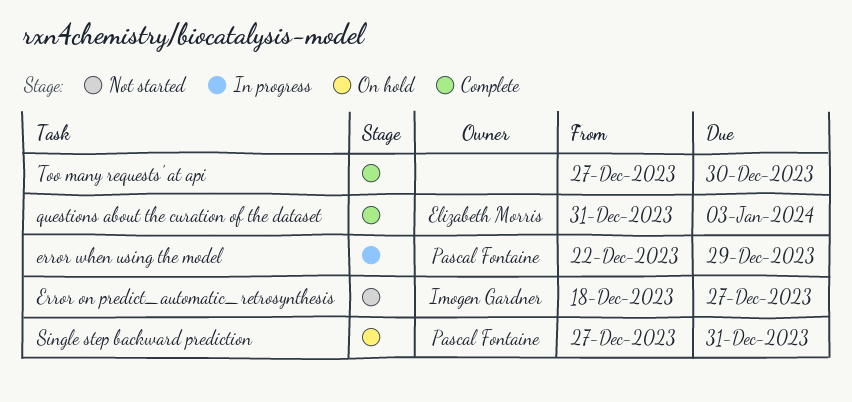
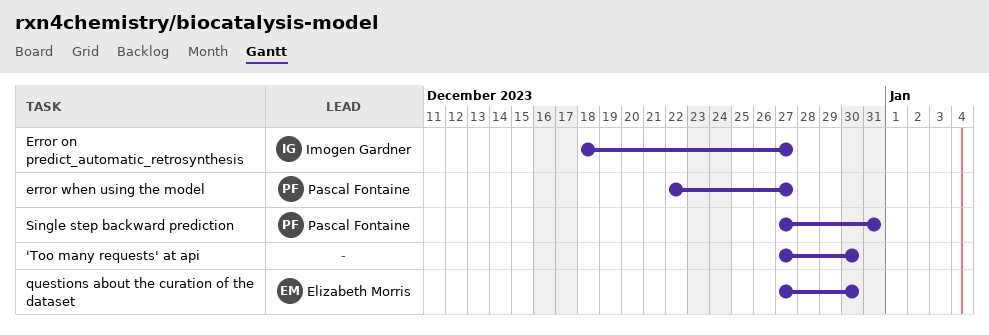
error when using the model, due: Dec 29 -> Dec 27
questions about the curation of the dataset, start: Dec 31 -> Dec 27
questions about the curation of the dataset, due: Jan 3 -> Dec 30

